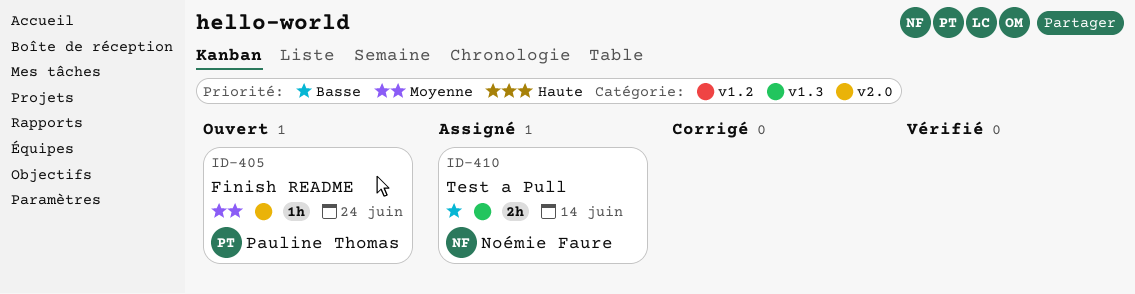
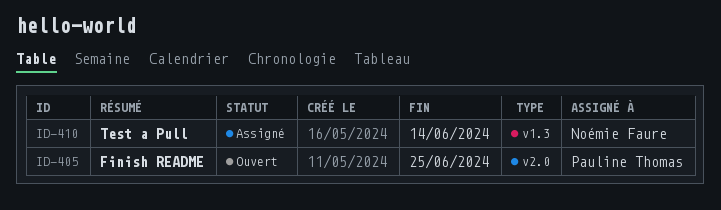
ID-405, due: Jun 24 -> Jun 25

